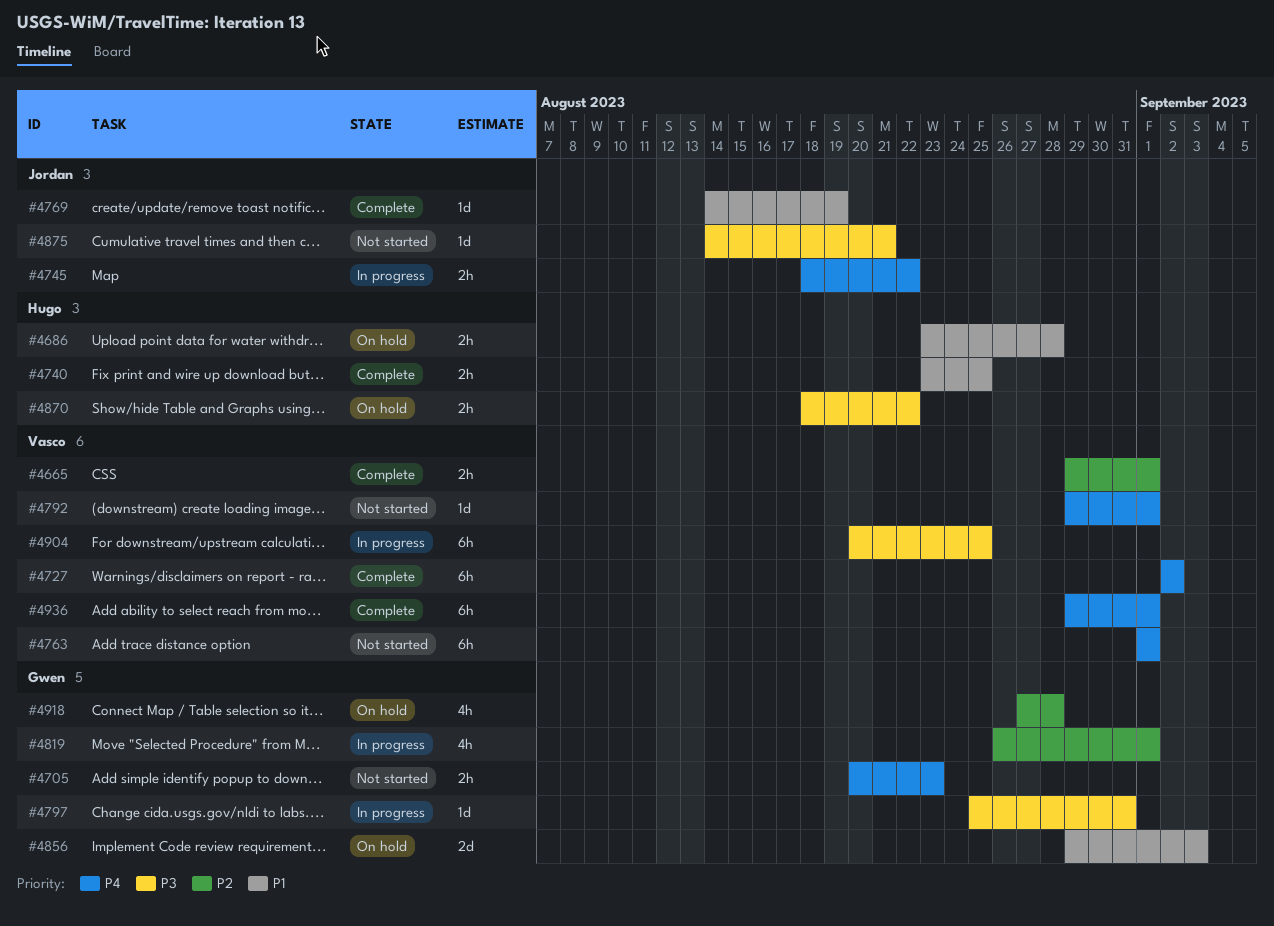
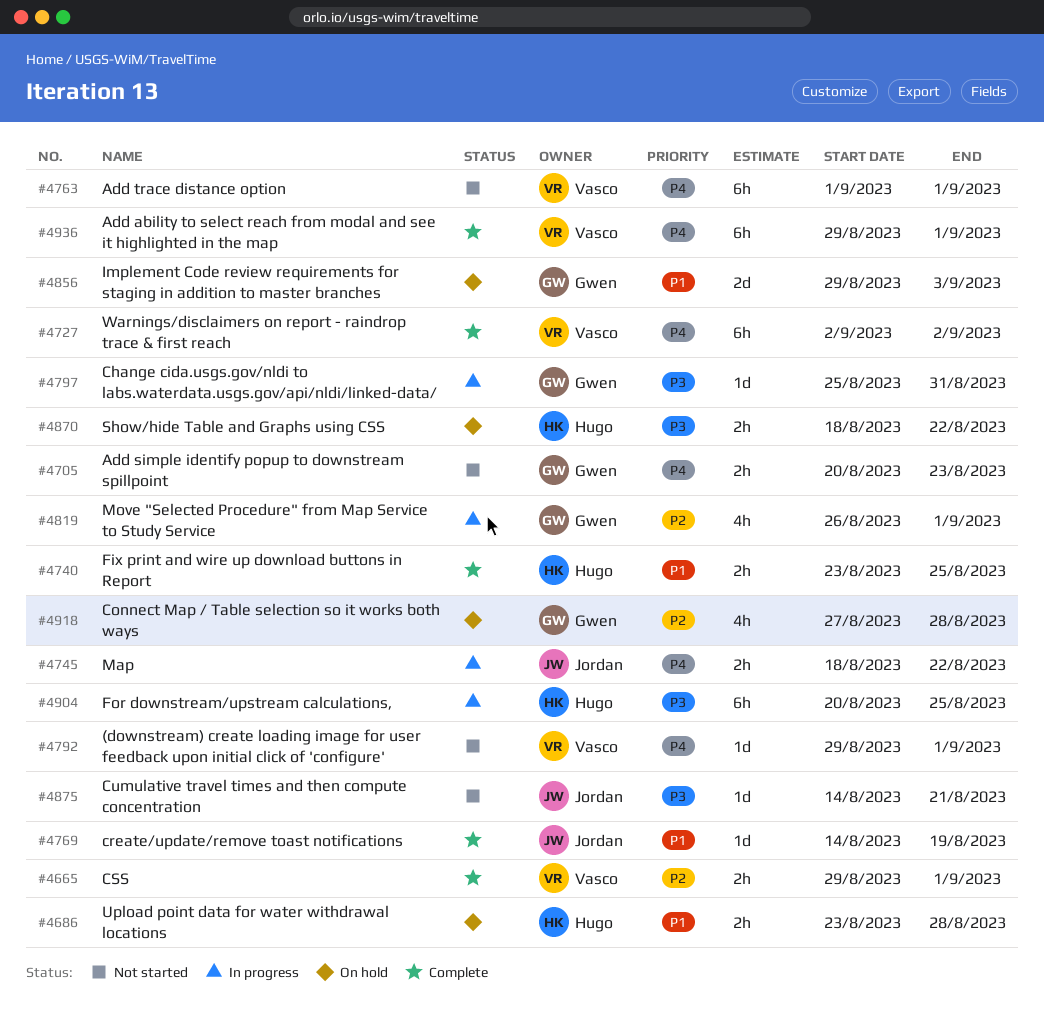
#4904, owner: Vasco -> Hugo

